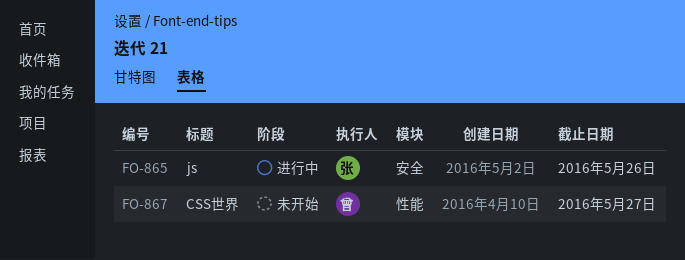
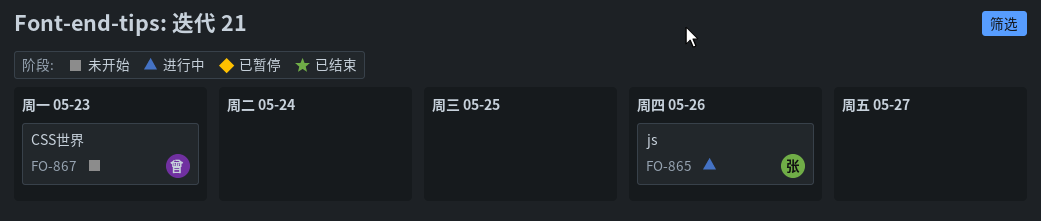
FO-867, due: May 27 -> May 23

